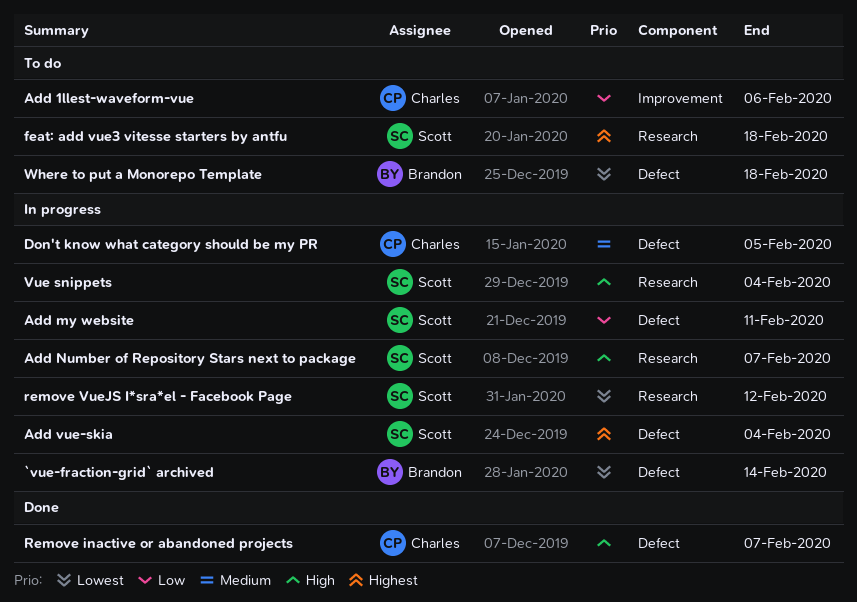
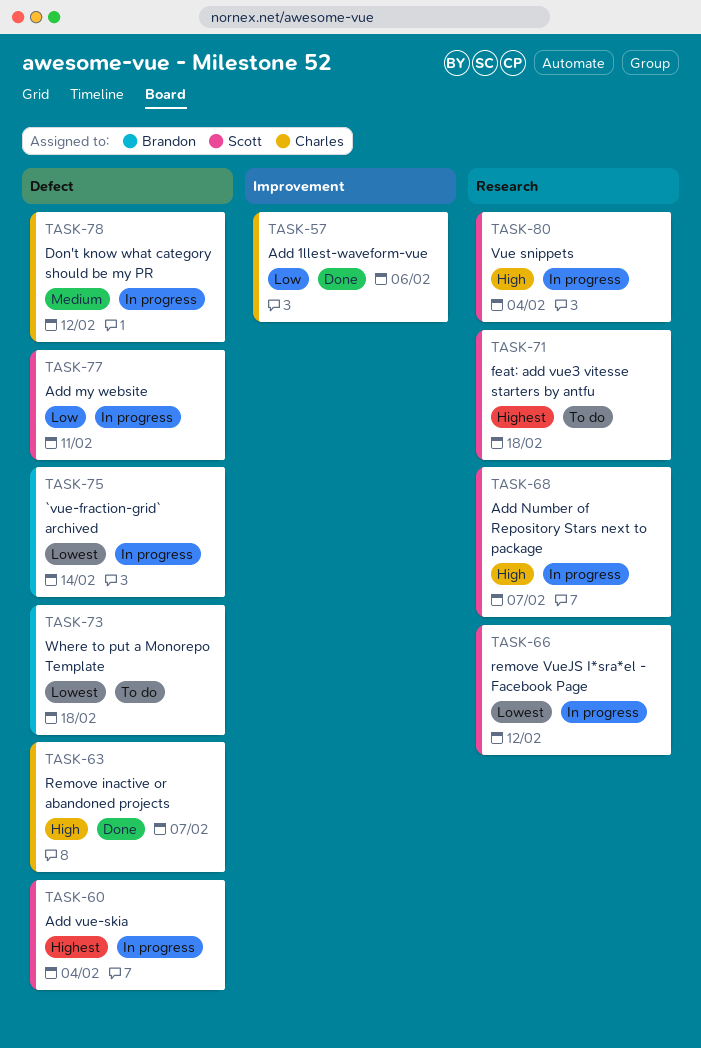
Add 1llest-waveform-vue, status: To do -> Done
Don't know what category should be my PR, due: Feb 5 -> Feb 12

